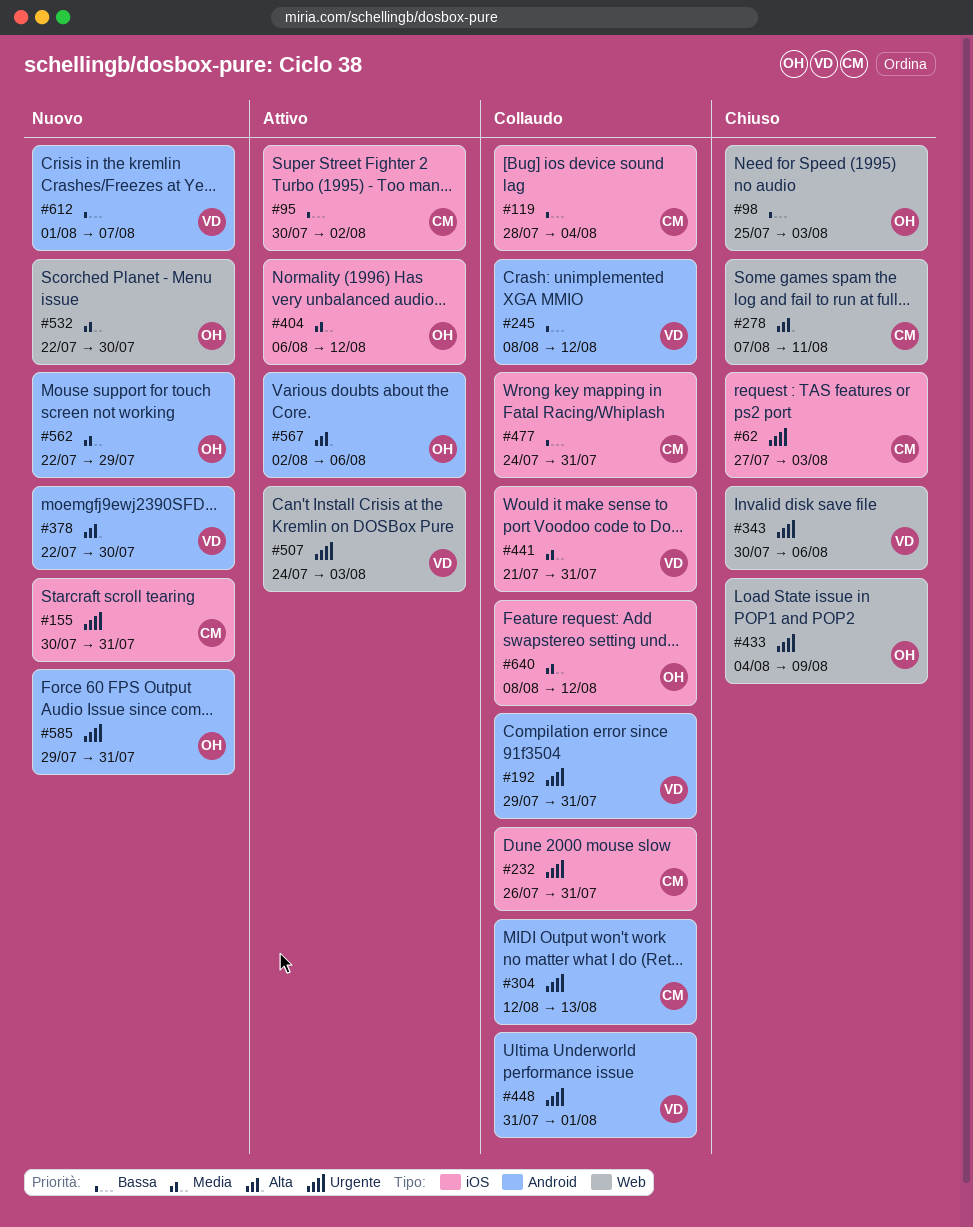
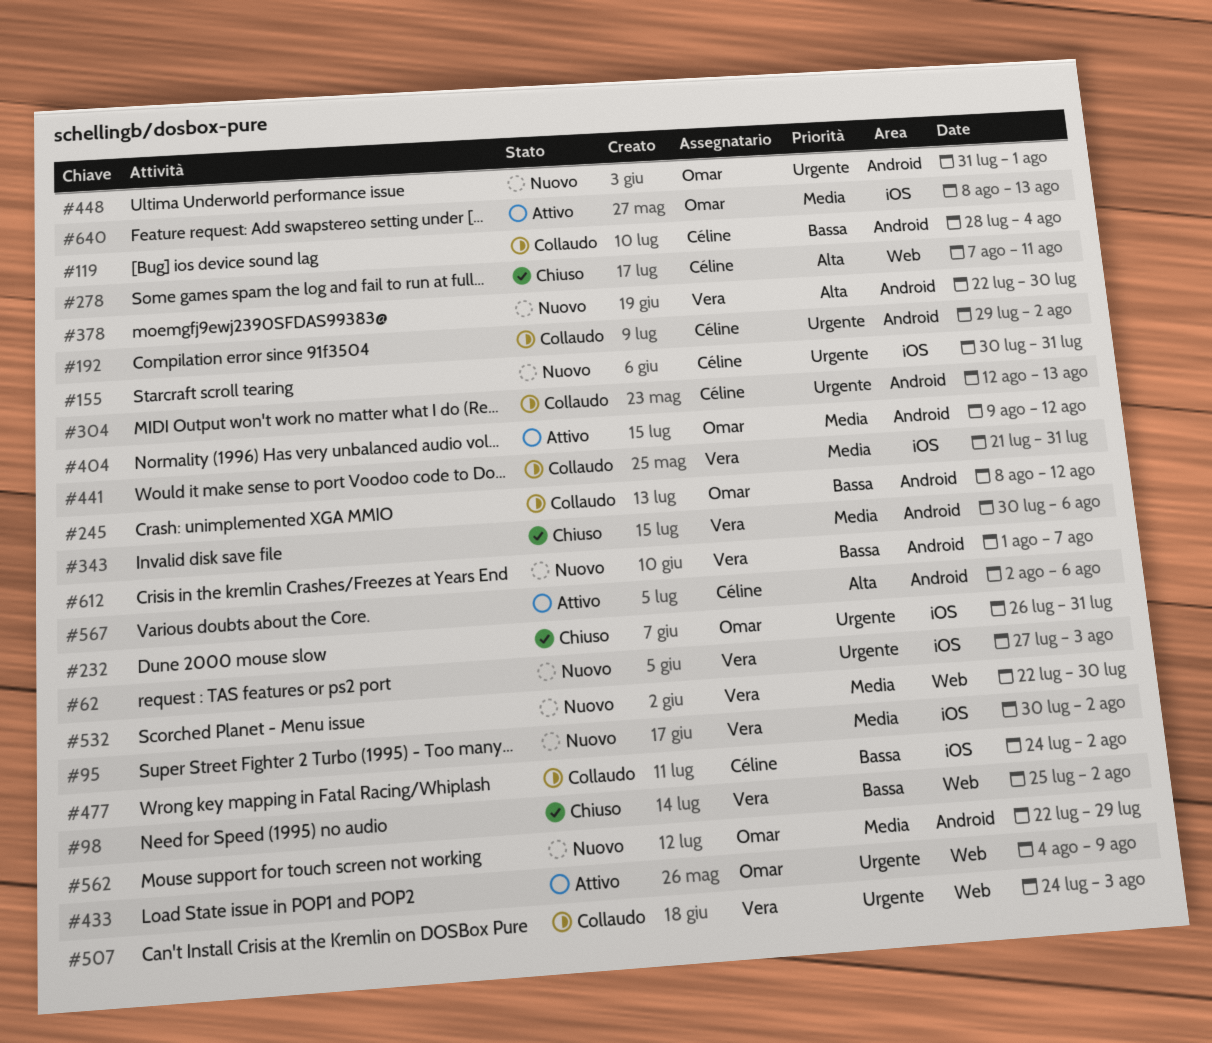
#62, status: Chiuso -> Nuovo
#62, owner: Céline -> Vera
#95, status: Attivo -> Nuovo
#95, owner: Céline -> Vera
#95, priority: Bassa -> Media
#98, owner: Omar -> Vera
#98, due: Aug 3 -> Aug 2
#119, label: iOS -> Android
#192, owner: Vera -> Céline
#192, due: Jul 31 -> Aug 2
#232, status: Collaudo -> Chiuso
#232, owner: Céline -> Omar
#245, owner: Vera -> Omar
#343, priority: Urgente -> Media
#343, label: Web -> Android
#404, label: iOS -> Android
#404, start: Aug 6 -> Aug 9
#433, status: Chiuso -> Attivo
#448, status: Collaudo -> Nuovo
#448, owner: Vera -> Omar
#477, due: Jul 31 -> Aug 2
#507, status: Attivo -> Collaudo
#532, owner: Omar -> Vera
#567, owner: Omar -> Céline
#585: present -> none
#640, status: Collaudo -> Attivo
#640, due: Aug 12 -> Aug 13

